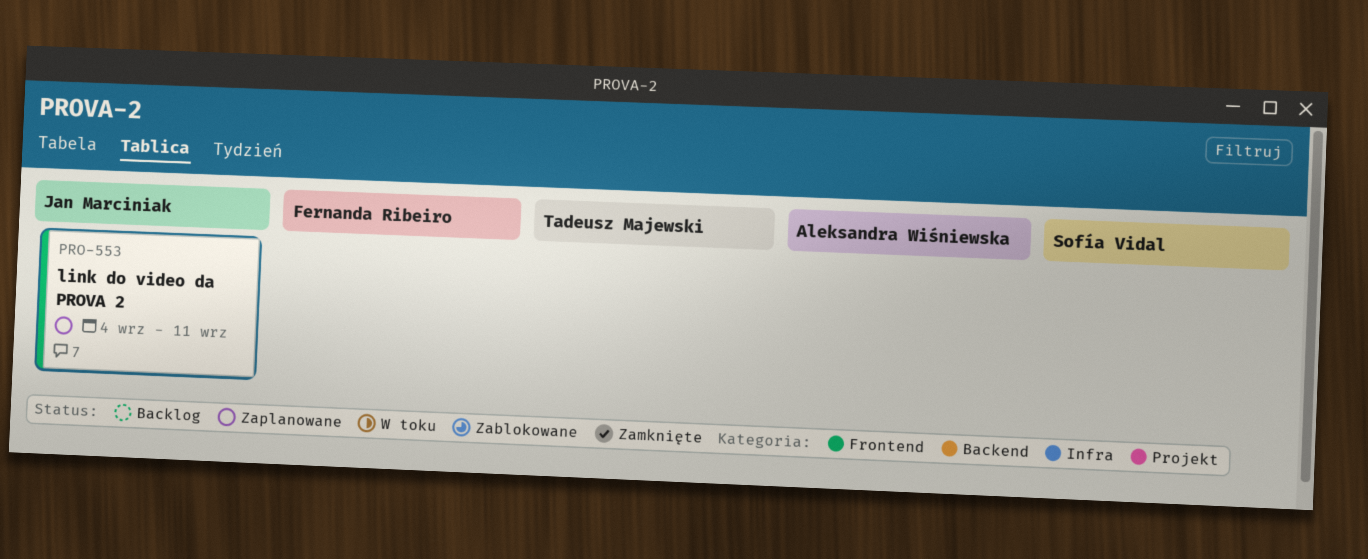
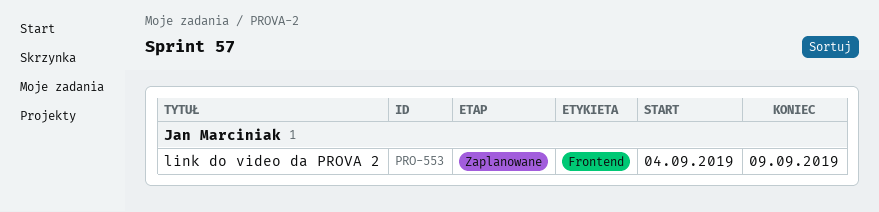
PRO-553, due: Sep 11 -> Sep 9

